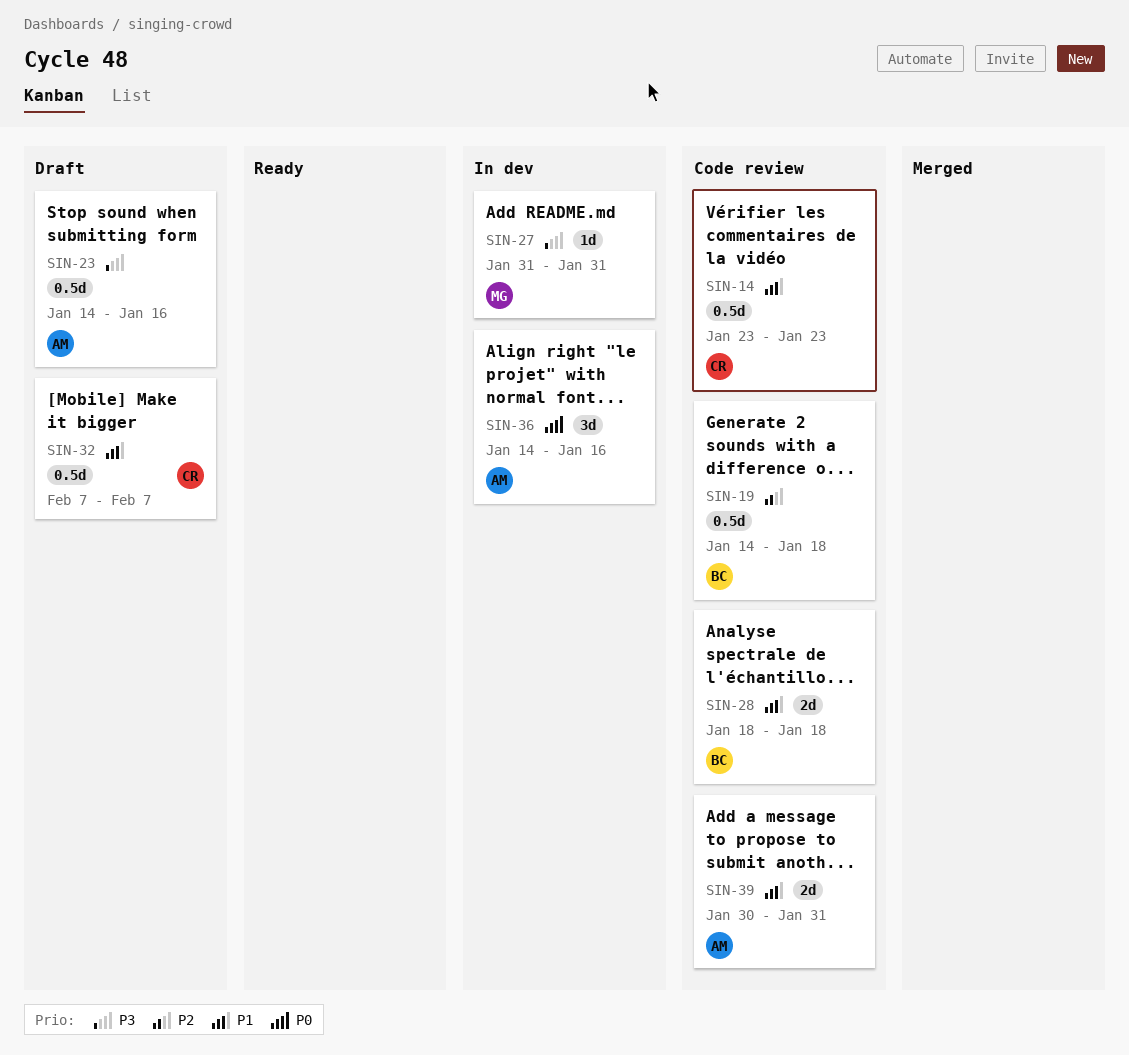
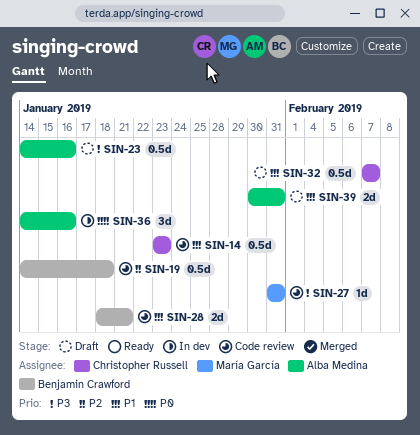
SIN-27, status: In dev -> Code review
SIN-28, due: Jan 18 -> Jan 21
SIN-39, status: Code review -> Draft

